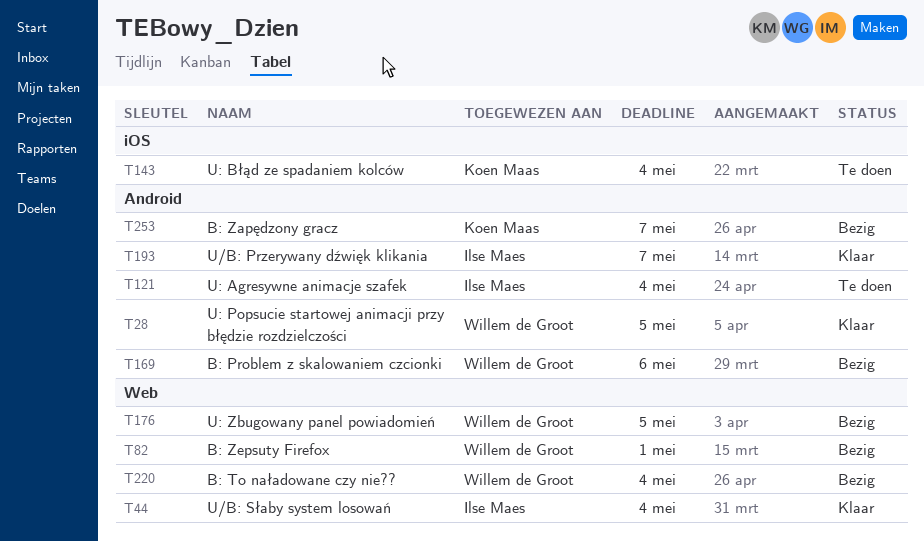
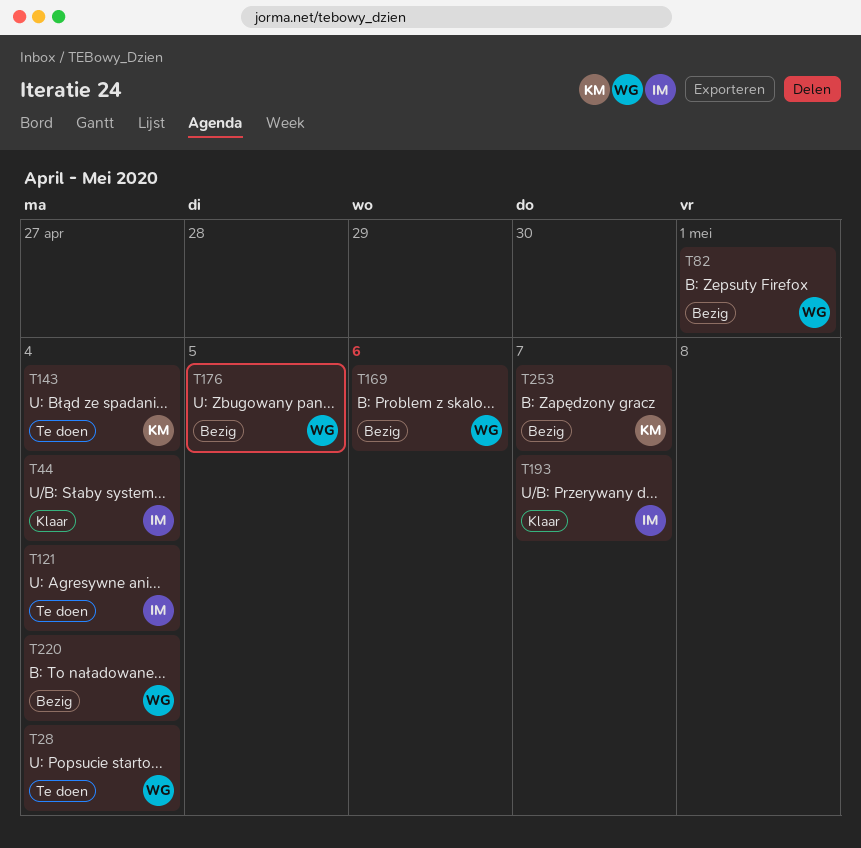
T28, status: Klaar -> Te doen
T28, due: May 5 -> May 4

